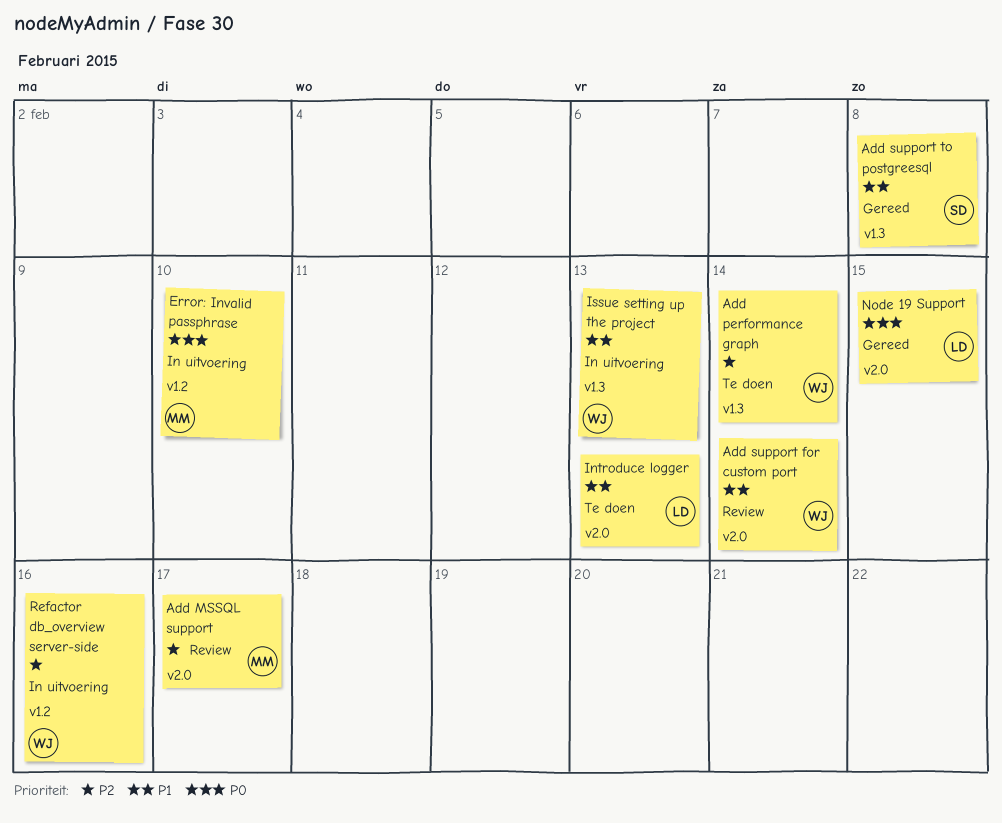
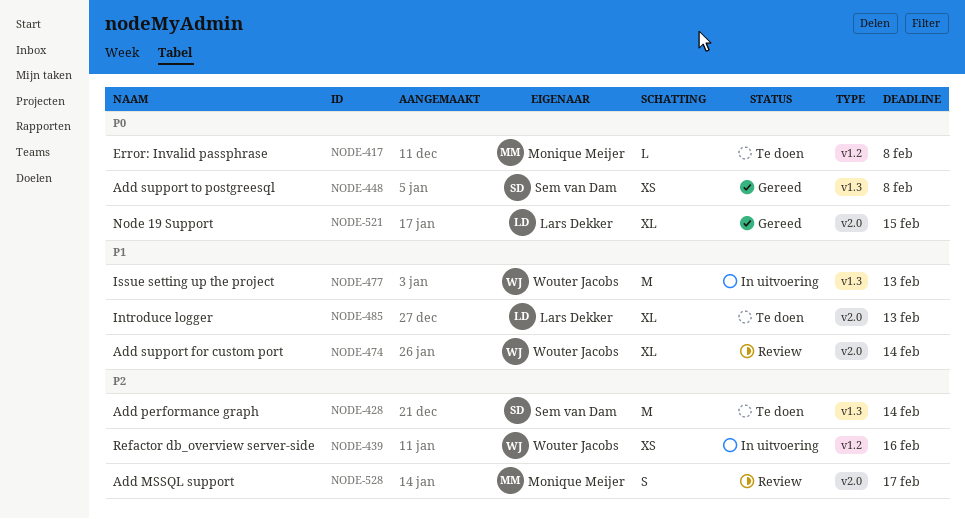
Add performance graph, owner: Wouter Jacobs -> Sem van Dam
Add support to postgreesql, priority: P1 -> P0
Error: Invalid passphrase, status: In uitvoering -> Te doen
Error: Invalid passphrase, due: Feb 10 -> Feb 8

